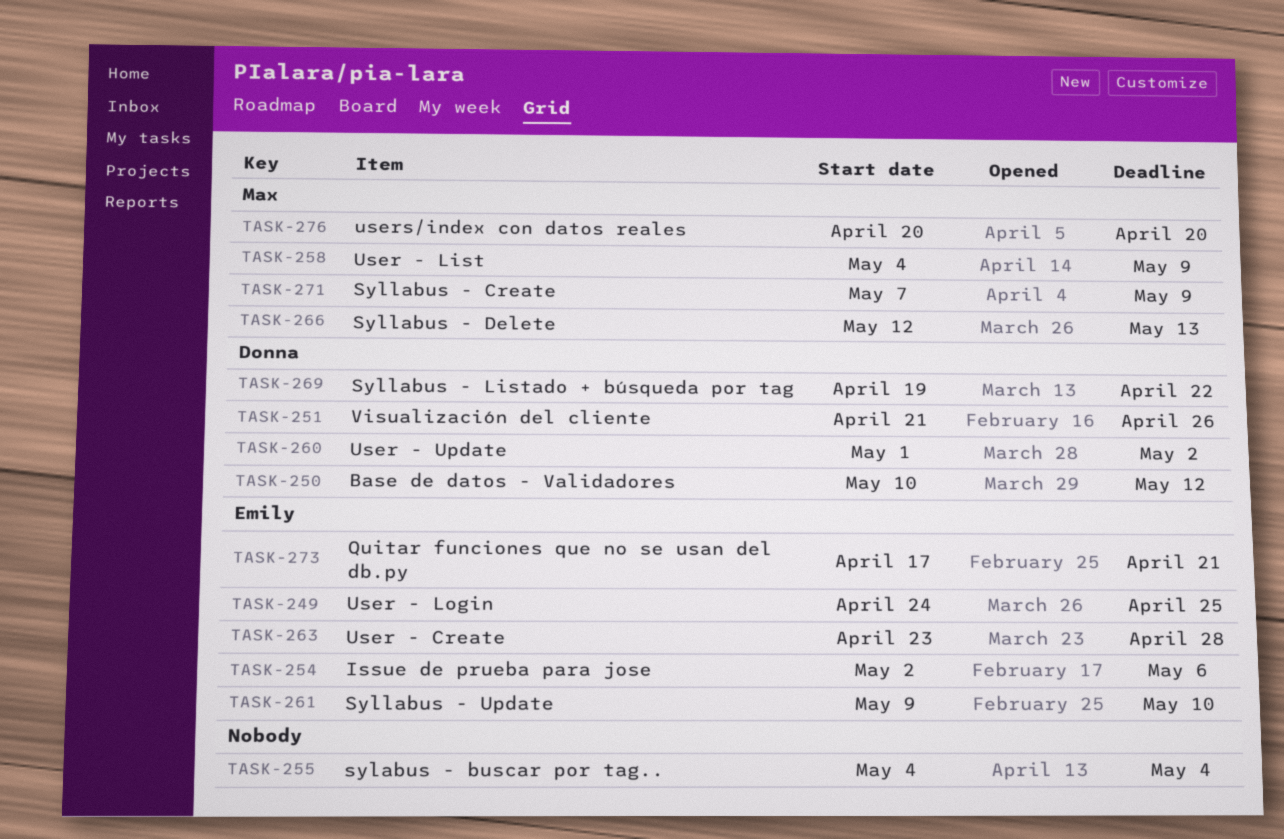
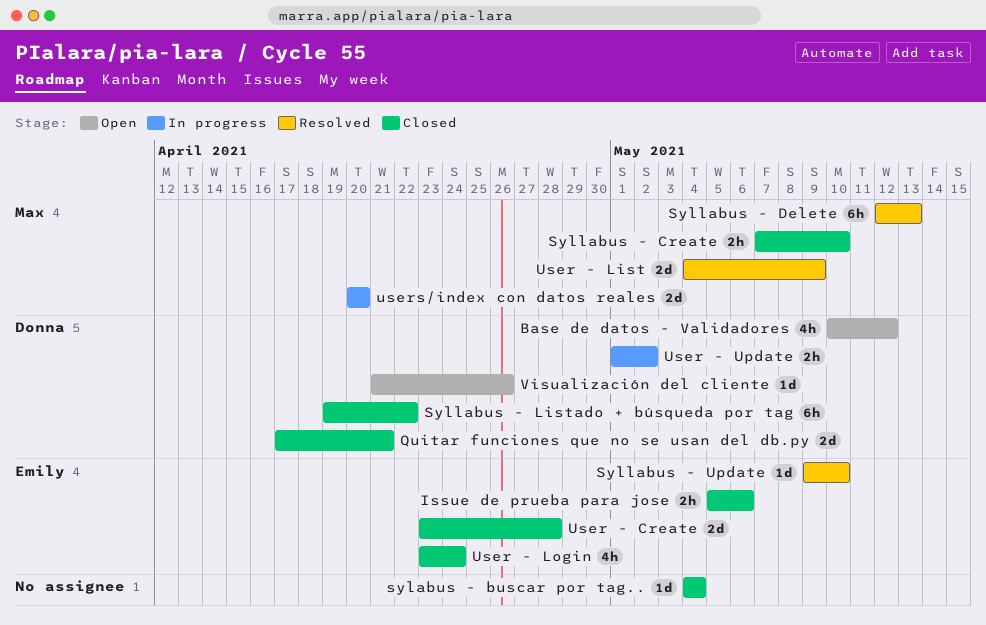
Issue de prueba para jose, start: May 2 -> May 5
Quitar funciones que no se usan del db.py, owner: Emily -> Donna
Syllabus - Create, due: May 9 -> May 10
User - Login, start: Apr 24 -> Apr 23
User - Login, due: Apr 25 -> Apr 24

